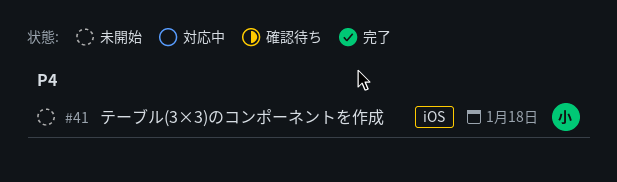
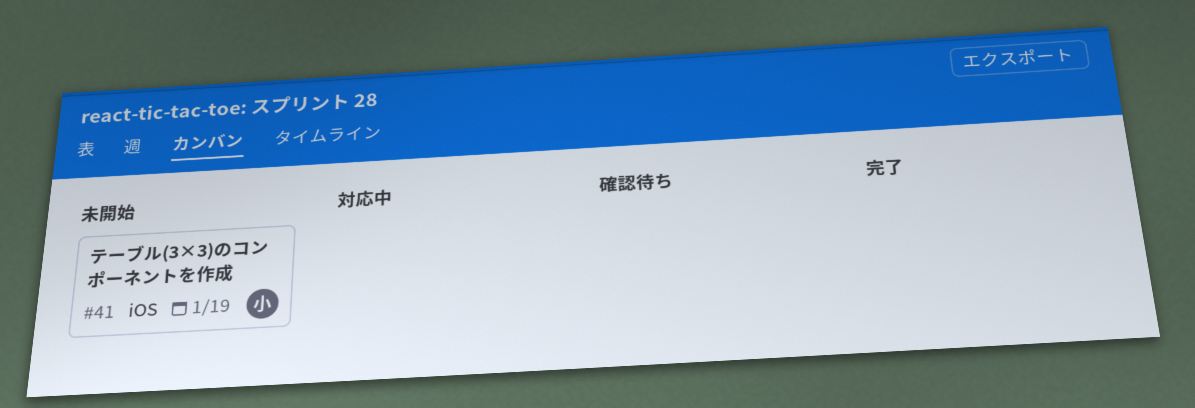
#41, due: Jan 18 -> Jan 19

